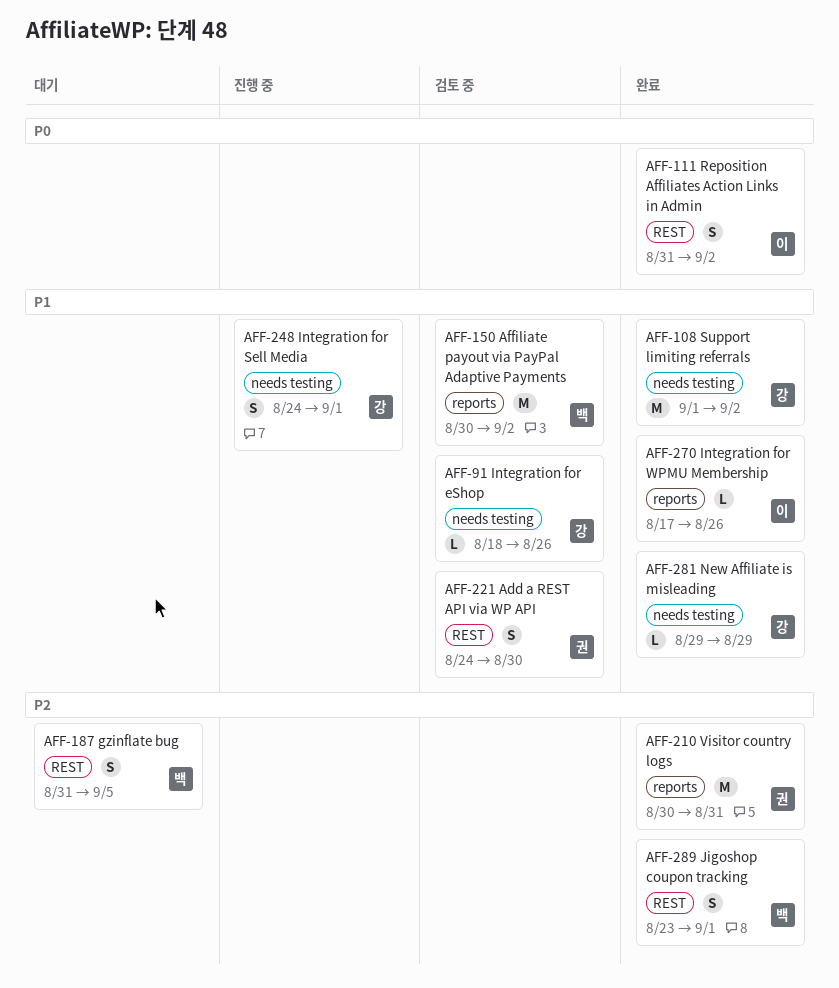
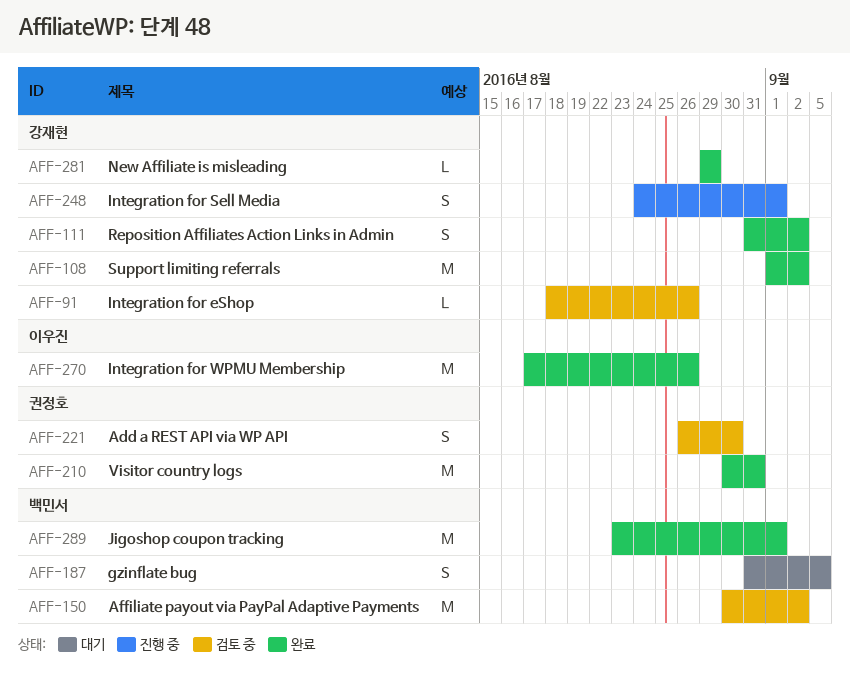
AFF-111, owner: 이우진 -> 강재현
AFF-221, start: Aug 24 -> Aug 26
AFF-270, estimate: L -> M
AFF-289, estimate: S -> M

